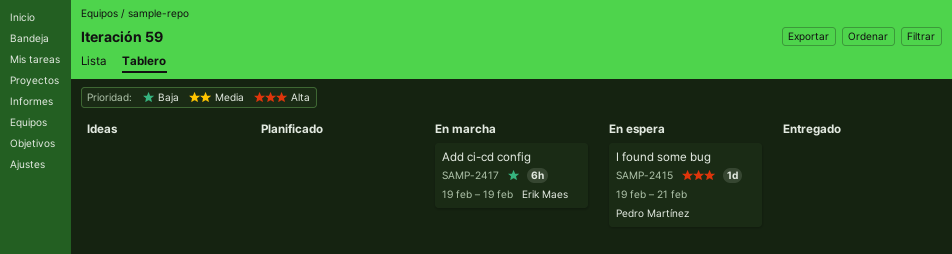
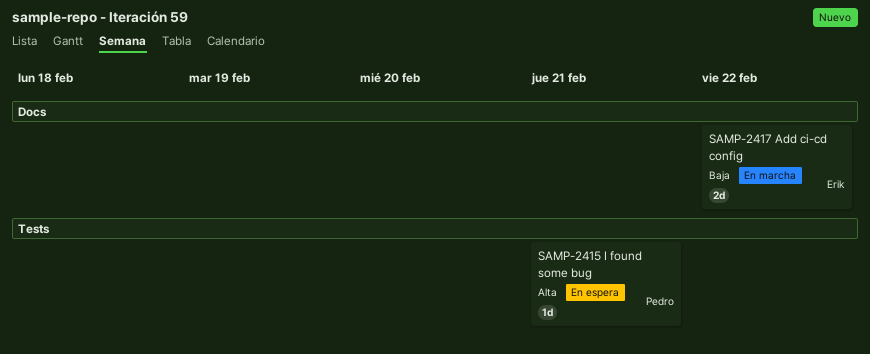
SAMP-2417, estimate: 6h -> 2d
SAMP-2417, due: Feb 19 -> Feb 22

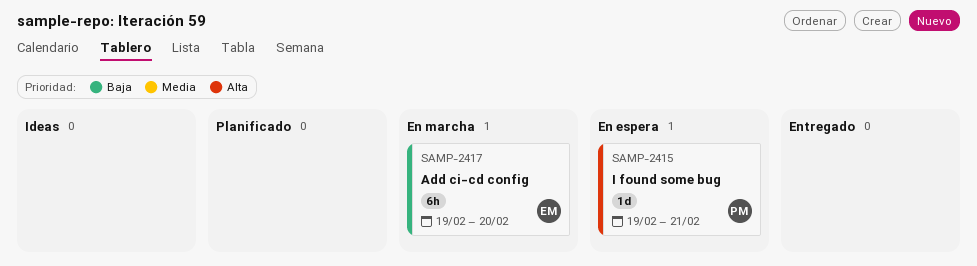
SAMP-2417, estimate: 2d -> 6h
SAMP-2417, due: Feb 22 -> Feb 20

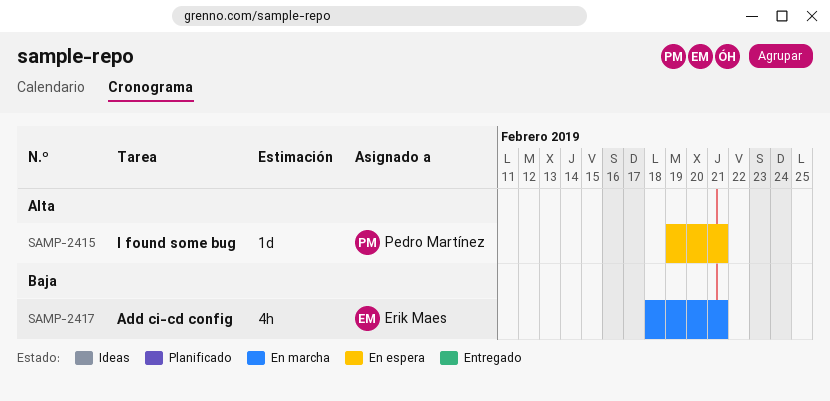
SAMP-2417, estimate: 6h -> 4h
SAMP-2417, start: Feb 19 -> Feb 18
SAMP-2417, due: Feb 20 -> Feb 21

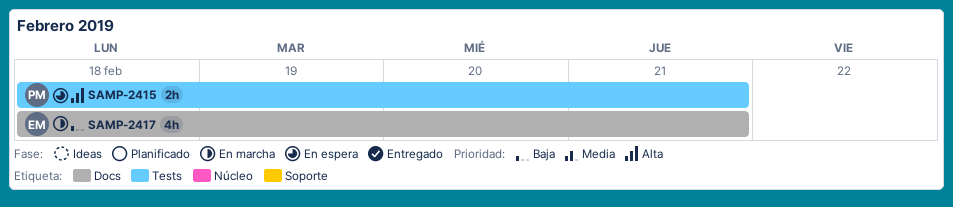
SAMP-2415, estimate: 1d -> 2h
SAMP-2415, start: Feb 19 -> Feb 18

